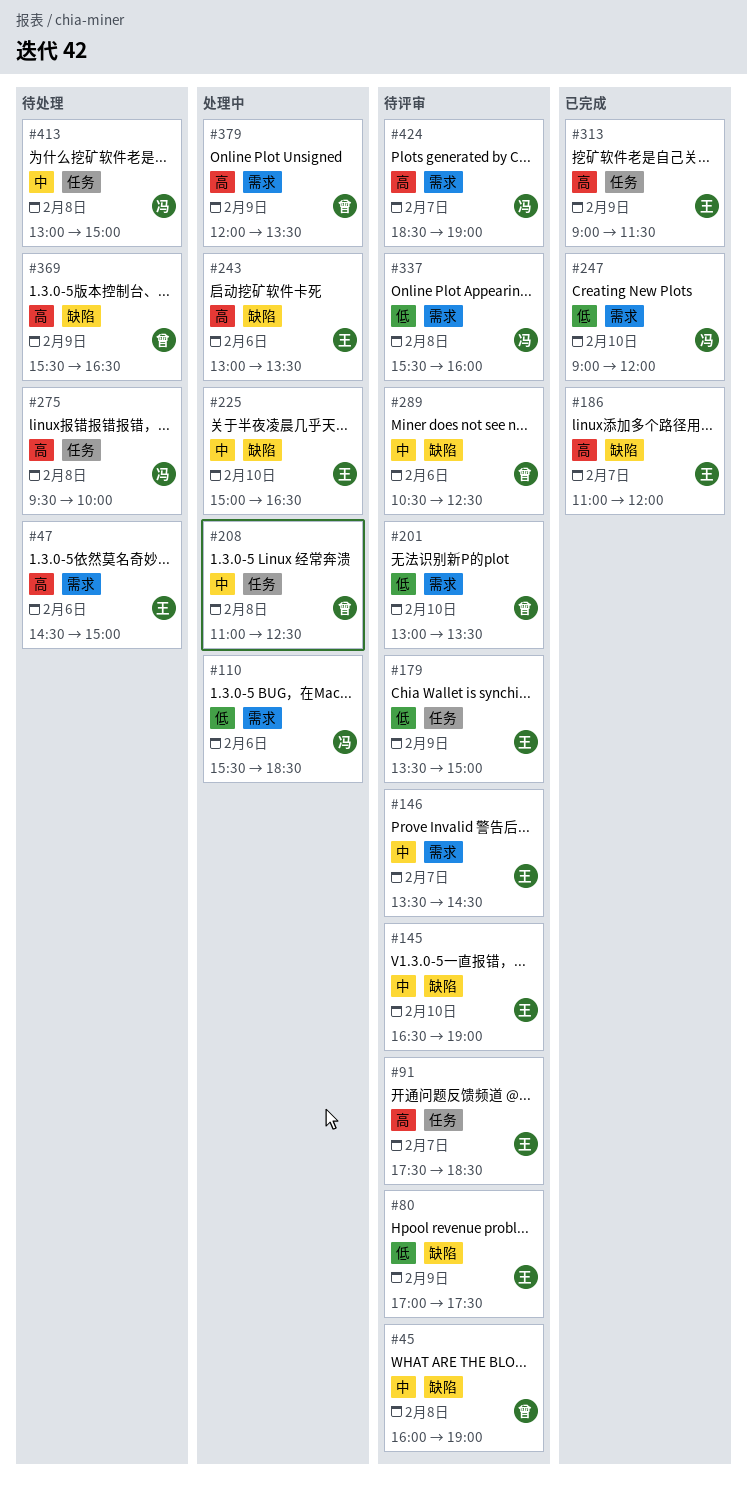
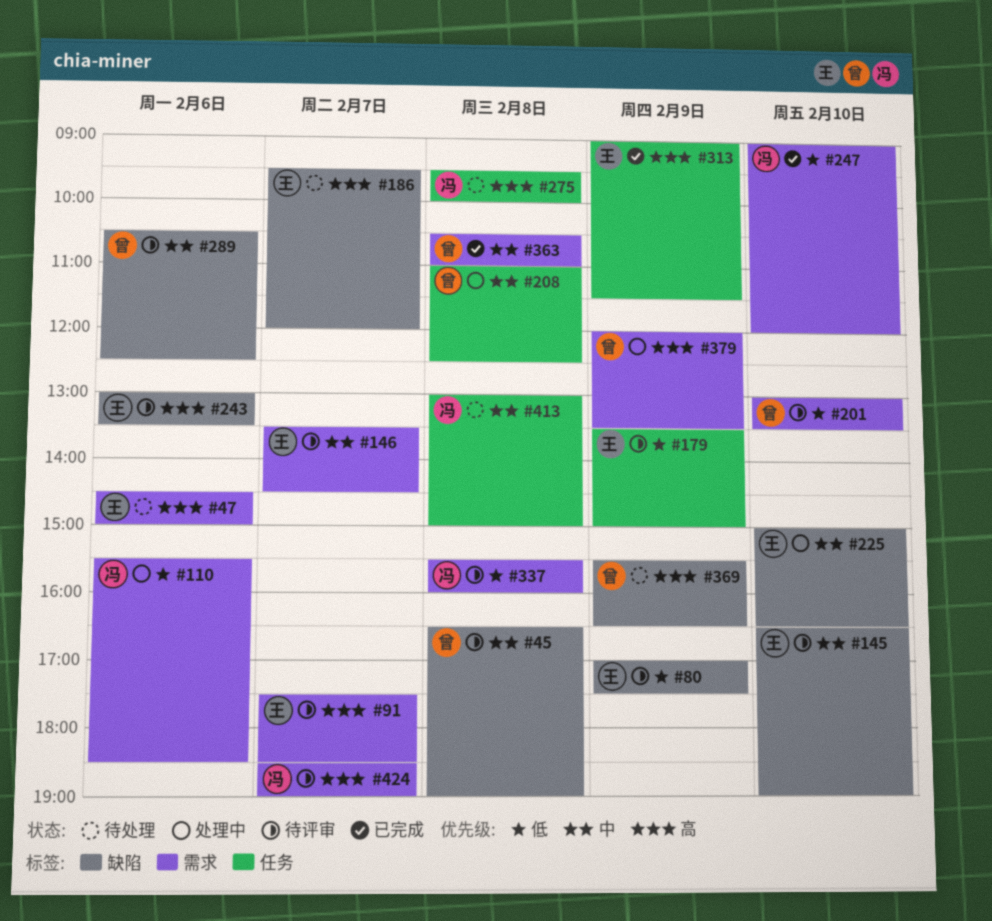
#45, begins: 16:00 -> 16:30
#91, label: 任务 -> 需求
#186, status: 已完成 -> 待处理
#186, begins: 11:00 -> 09:30
#243, status: 处理中 -> 待评审
#363: none -> present

